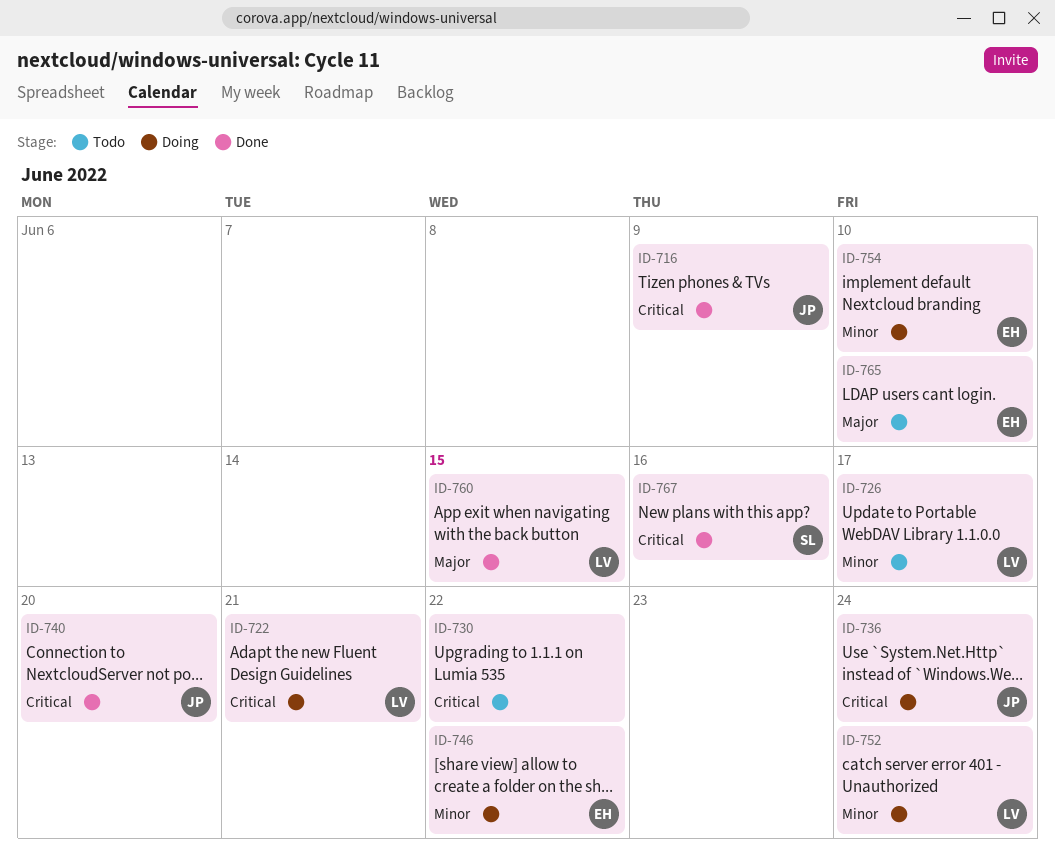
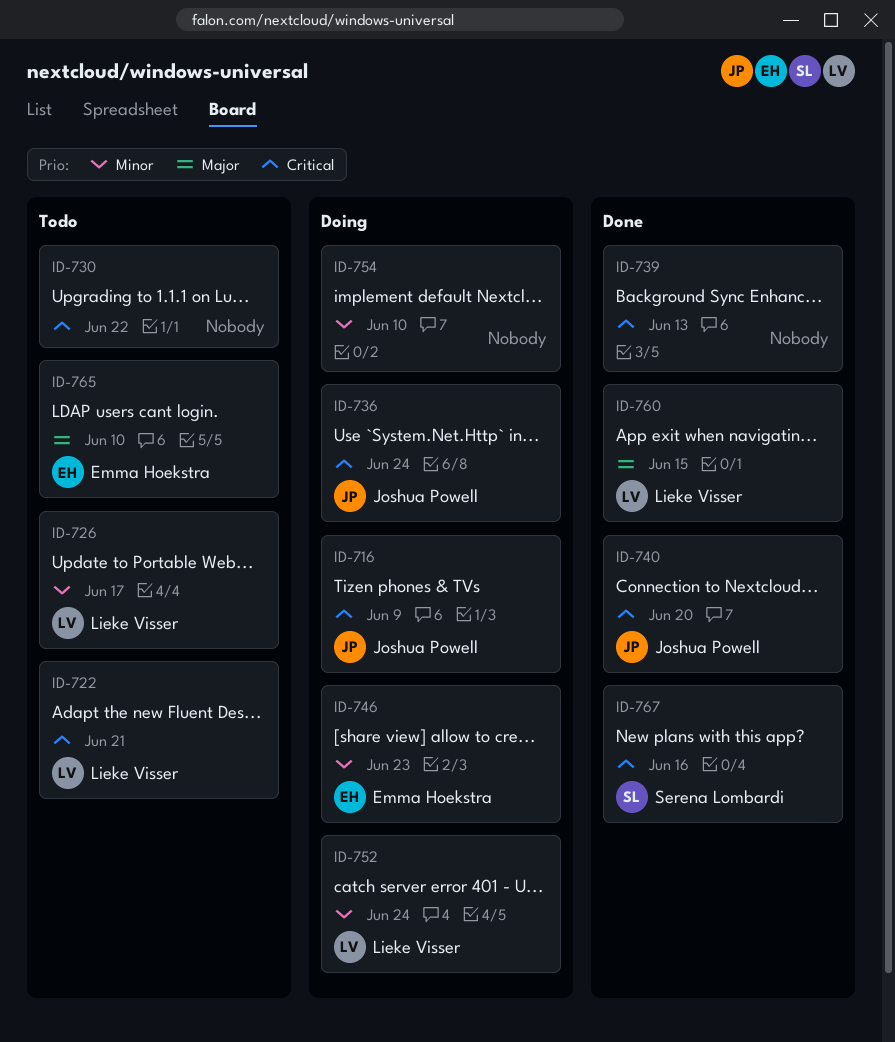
ID-716, status: Done -> Doing
ID-722, status: Doing -> Todo
ID-739: none -> present
ID-746, due: Jun 22 -> Jun 23
ID-754, owner: Emma Hoekstra -> none

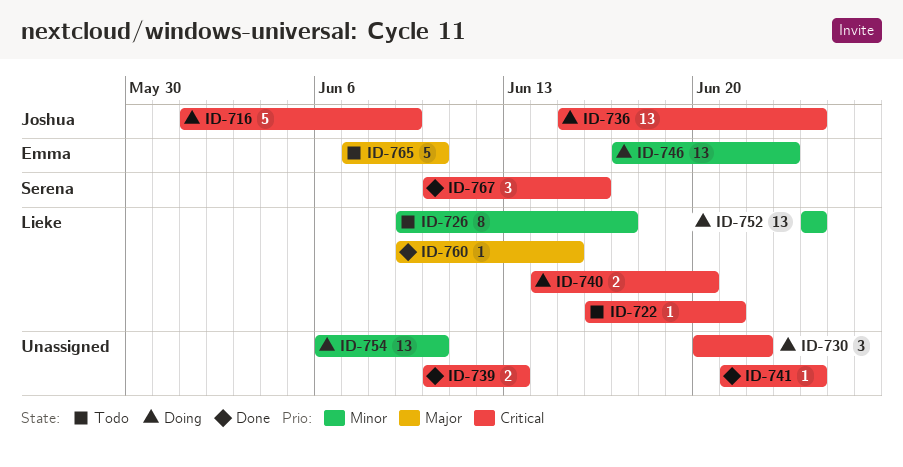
ID-730, status: Todo -> Doing
ID-740, status: Done -> Doing
ID-740, owner: Joshua Powell -> Lieke Visser
ID-741: none -> present

